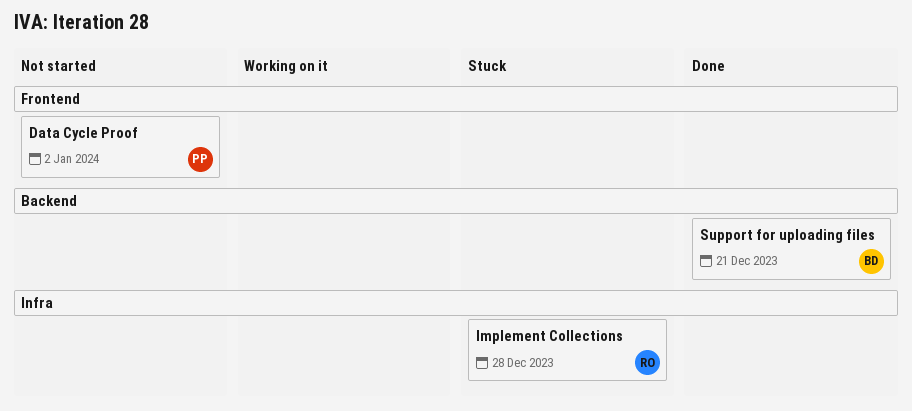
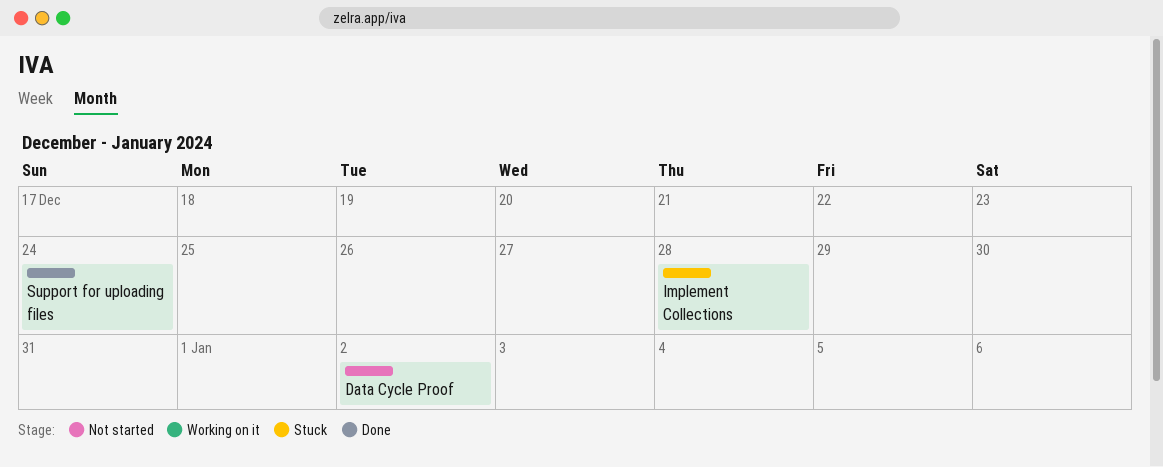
Support for uploading files, due: Dec 21 -> Dec 24

